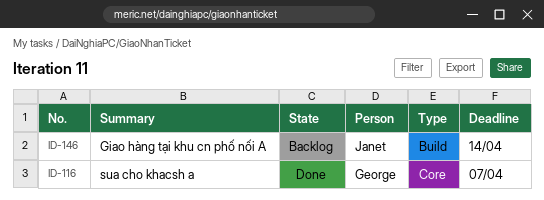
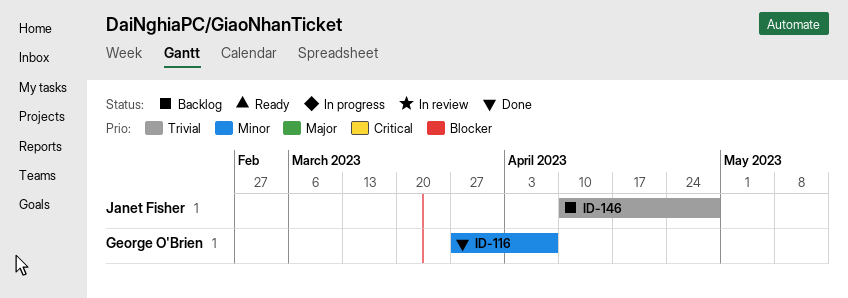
ID-146, due: Apr 14 -> Apr 28

